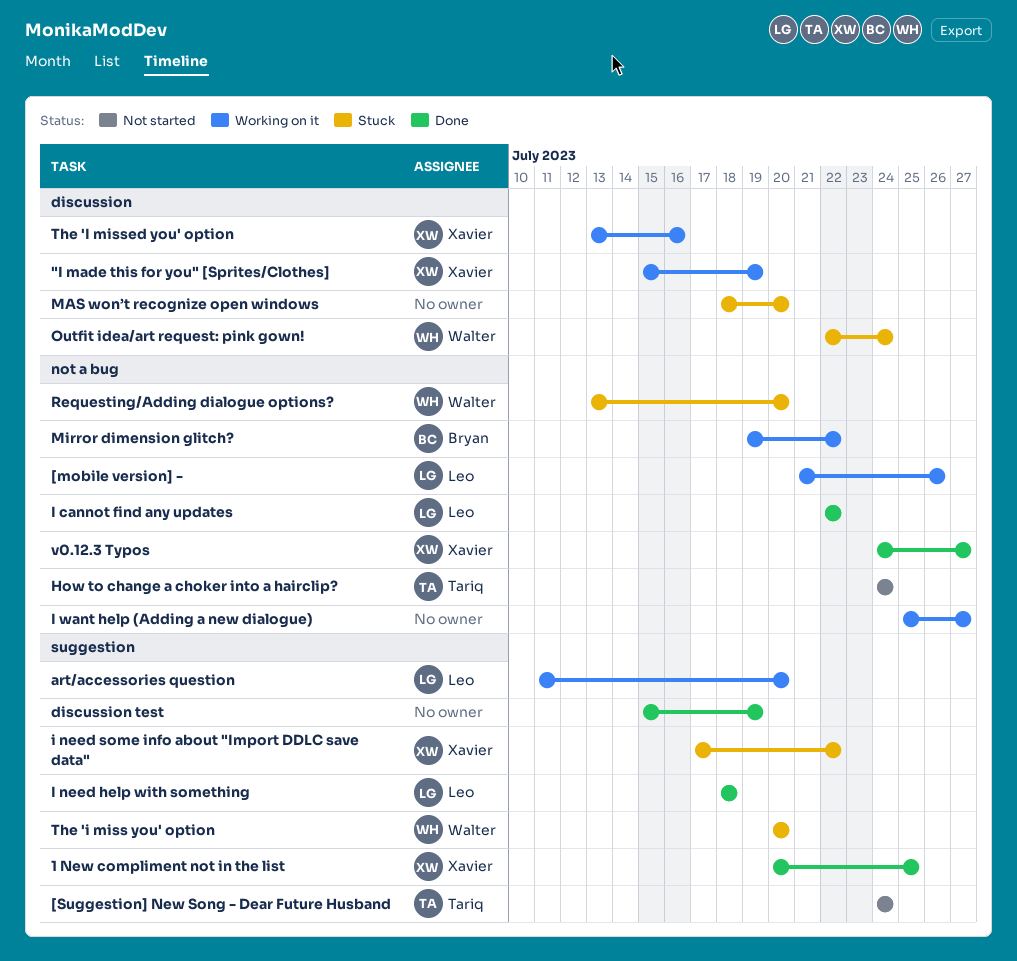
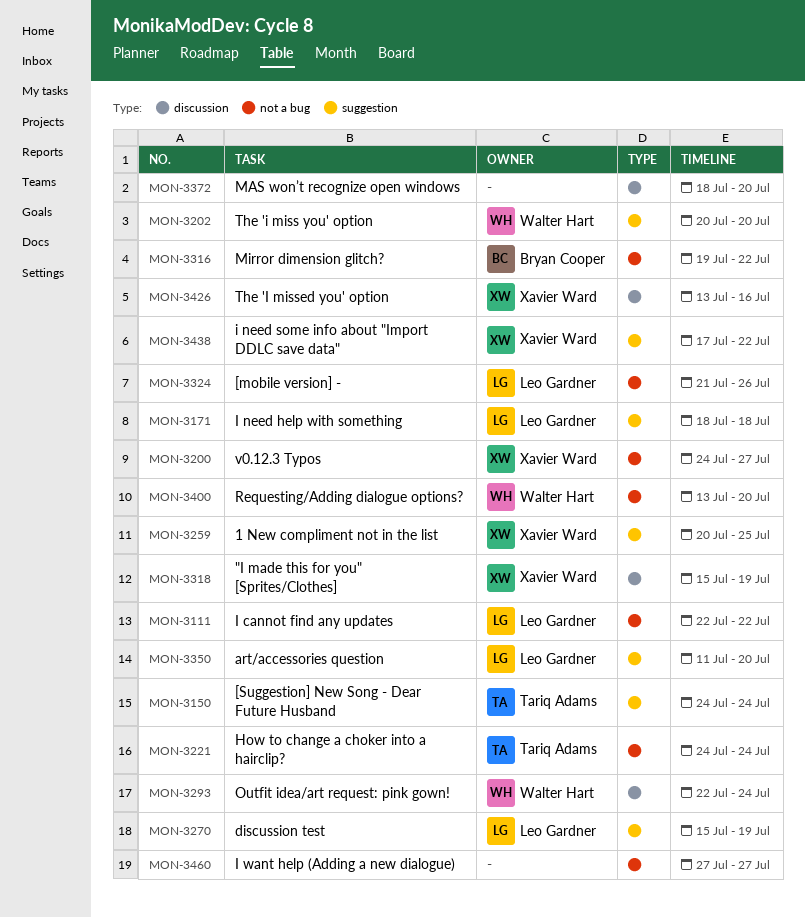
discussion test, owner: none -> Leo Gardner
I want help (Adding a new dialogue), start: Jul 25 -> Jul 27

